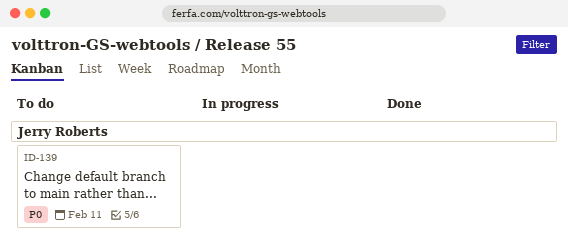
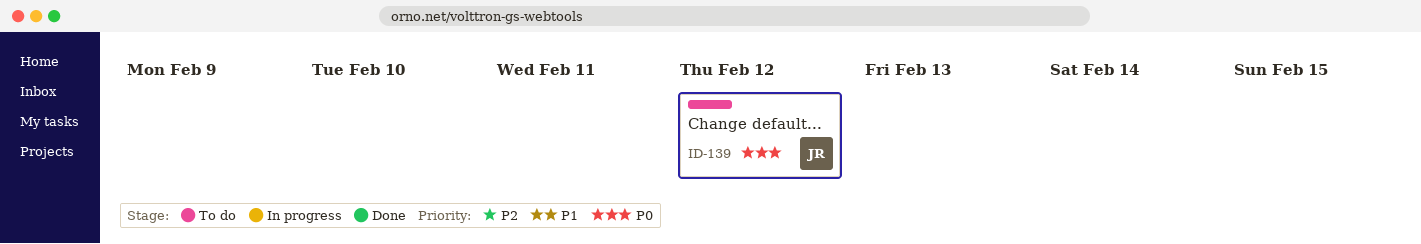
ID-139, due: Feb 11 -> Feb 12

